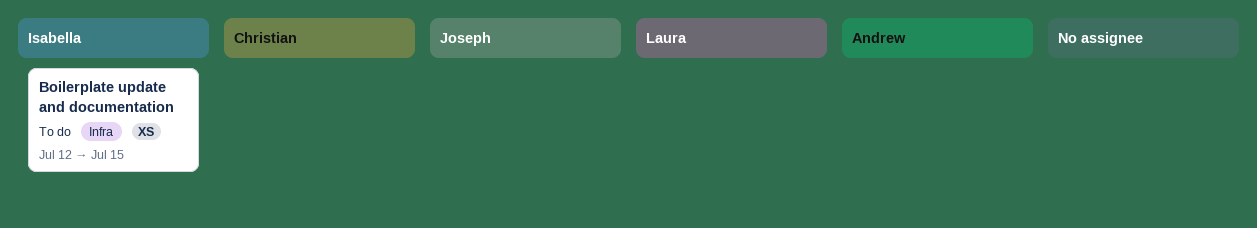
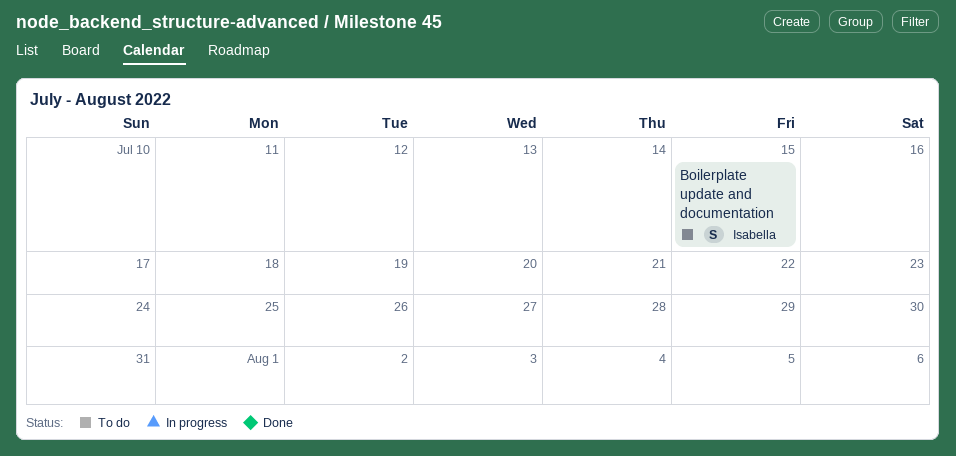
Boilerplate update and documentation, estimate: XS -> S

